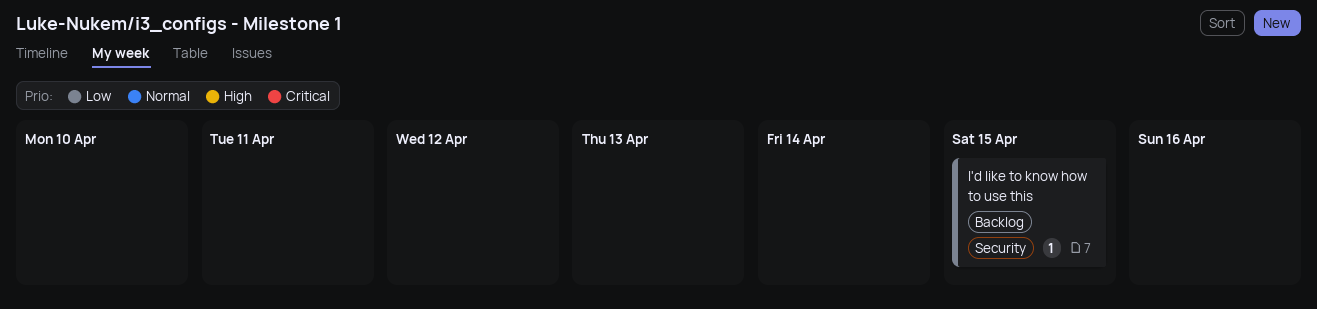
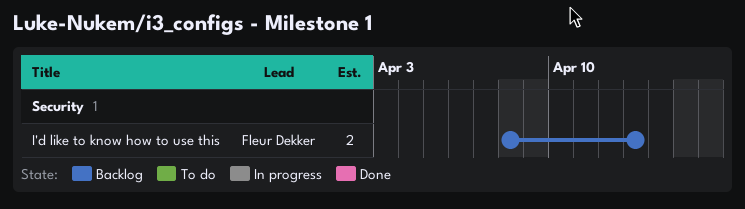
I'd like to know how to use this, estimate: 1 -> 2
I'd like to know how to use this, due: Apr 15 -> Apr 13

